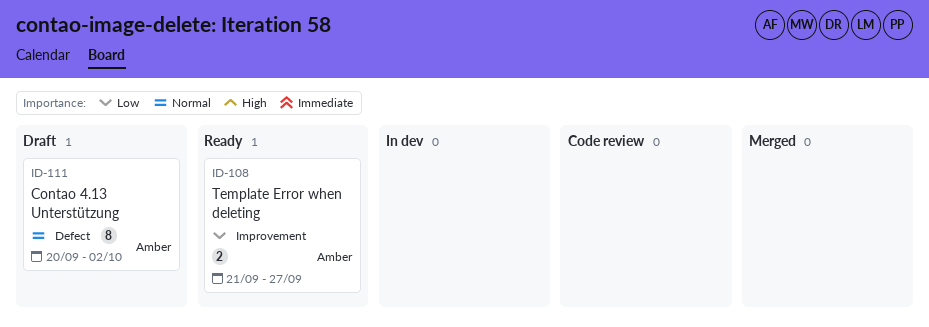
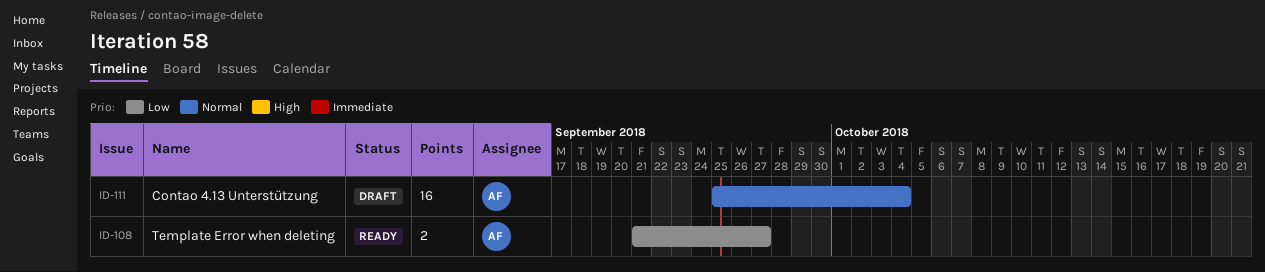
ID-111, estimate: 8 -> 16
ID-111, start: Sep 20 -> Sep 25
ID-111, due: Oct 2 -> Oct 4

